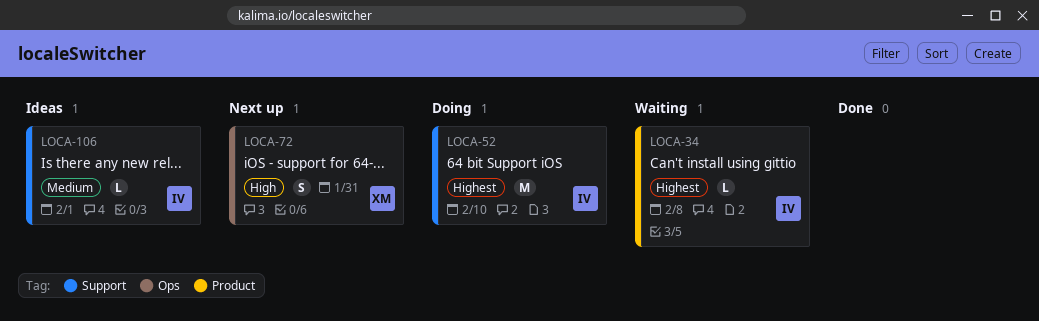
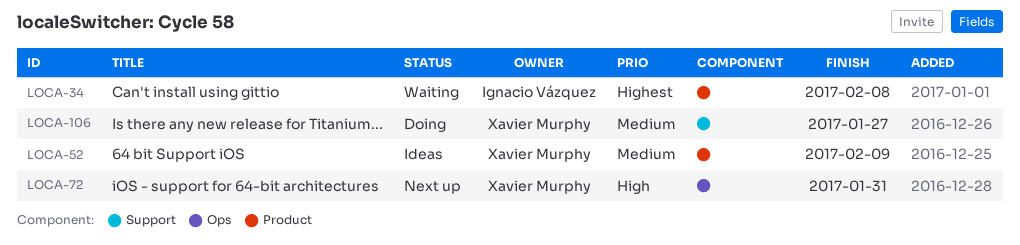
LOCA-52, status: Doing -> Ideas
LOCA-52, owner: Ignacio Vázquez -> Xavier Murphy
LOCA-52, priority: Highest -> Medium
LOCA-52, label: Support -> Product
LOCA-52, due: Feb 10 -> Feb 9
LOCA-106, status: Ideas -> Doing
LOCA-106, owner: Ignacio Vázquez -> Xavier Murphy
LOCA-106, due: Feb 1 -> Jan 27

